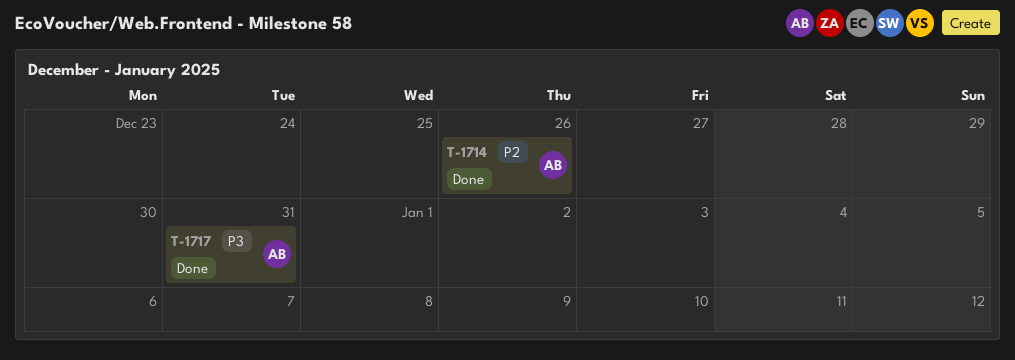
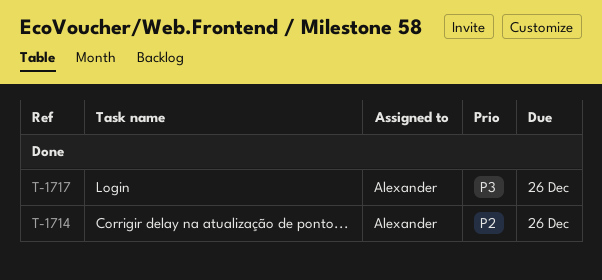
T-1717, due: Dec 31 -> Dec 26

